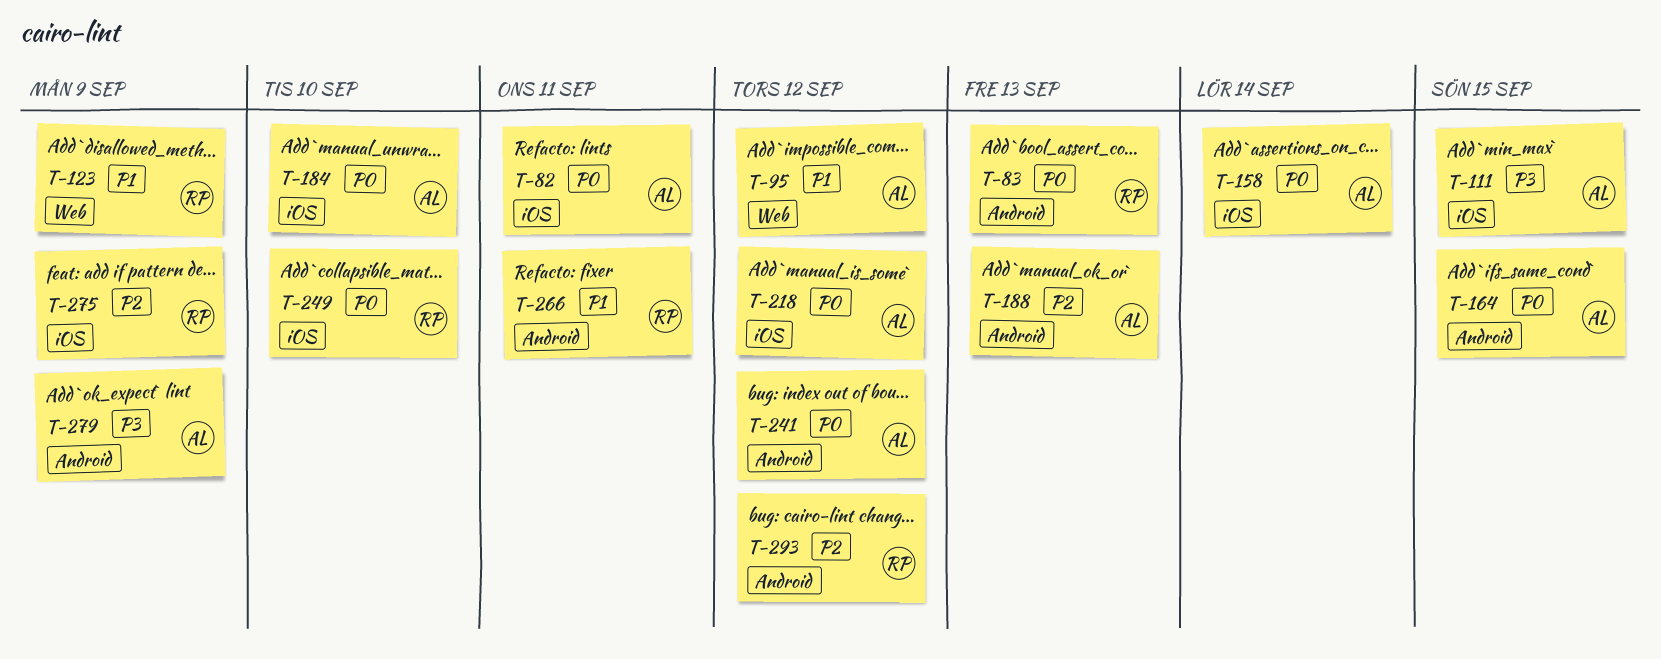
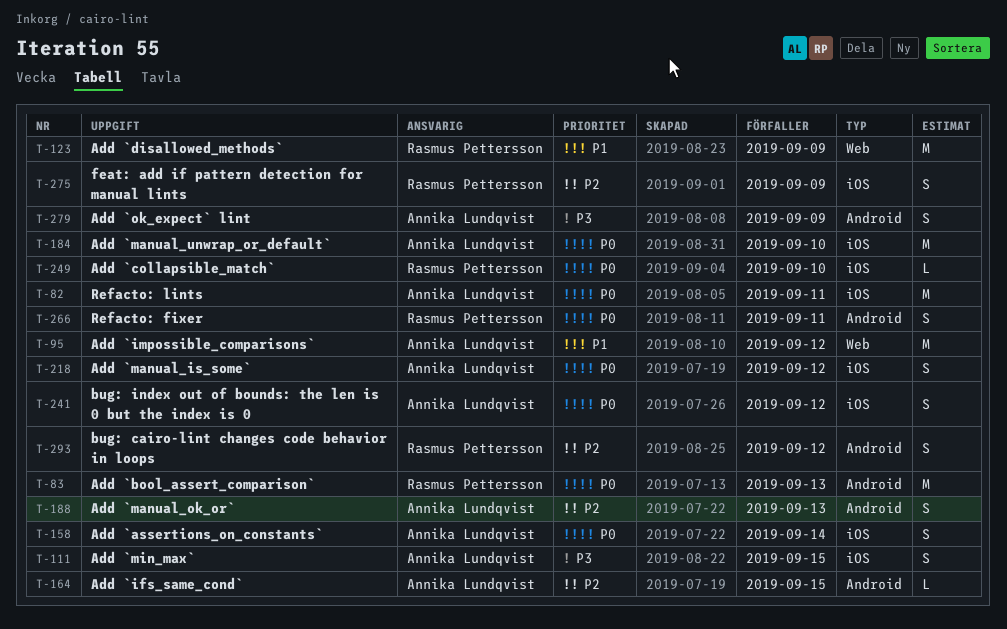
T-164, priority: P0 -> P2
T-241, label: Android -> iOS
T-266, priority: P1 -> P0

